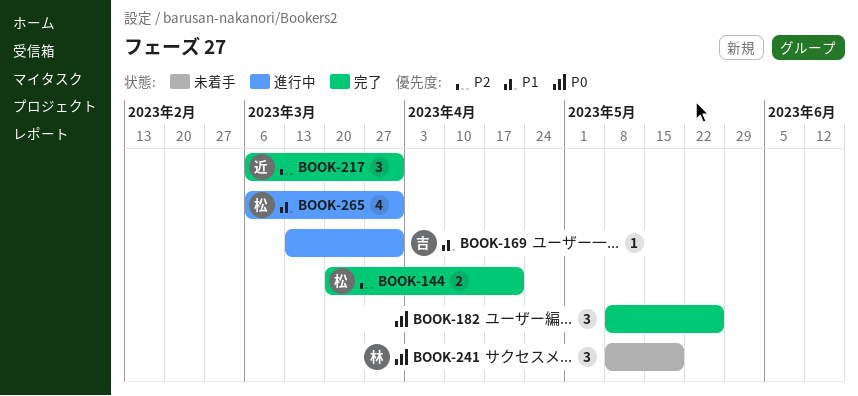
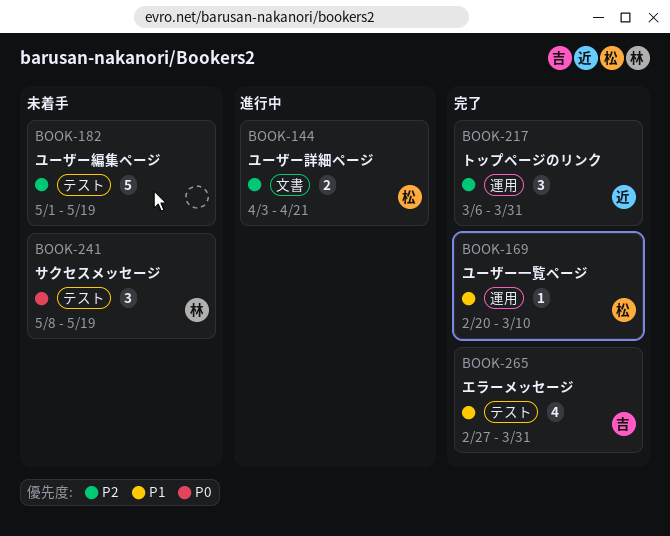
BOOK-144, status: 完了 -> 進行中
BOOK-144, start: Mar 20 -> Apr 3
BOOK-169, status: 進行中 -> 完了
BOOK-169, owner: 吉 -> 松
BOOK-169, start: Mar 13 -> Feb 20
BOOK-169, due: Mar 31 -> Mar 10
BOOK-182, status: 完了 -> 未着手
BOOK-182, priority: P0 -> P2
BOOK-182, estimate: 3 -> 5
BOOK-182, start: May 8 -> May 1
BOOK-182, due: May 26 -> May 19
BOOK-265, status: 進行中 -> 完了
BOOK-265, owner: 松 -> 吉
BOOK-265, start: Mar 6 -> Feb 27

